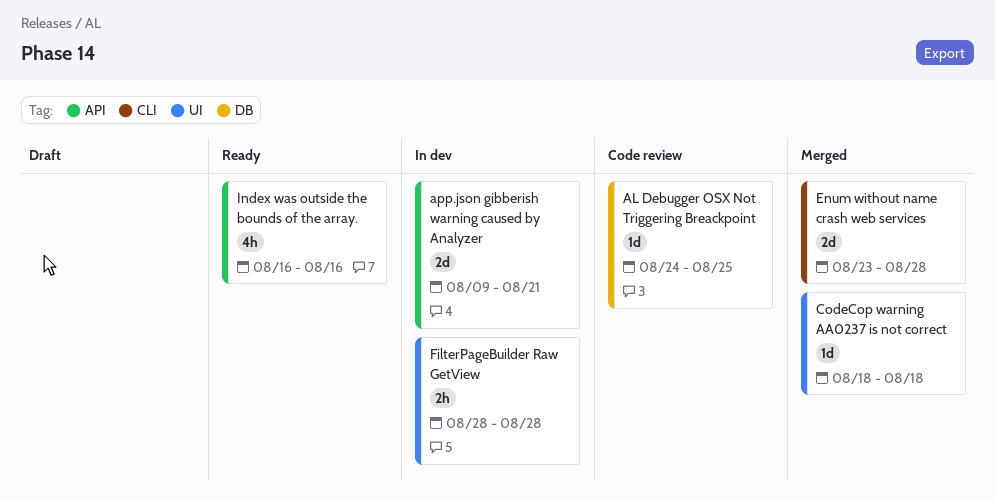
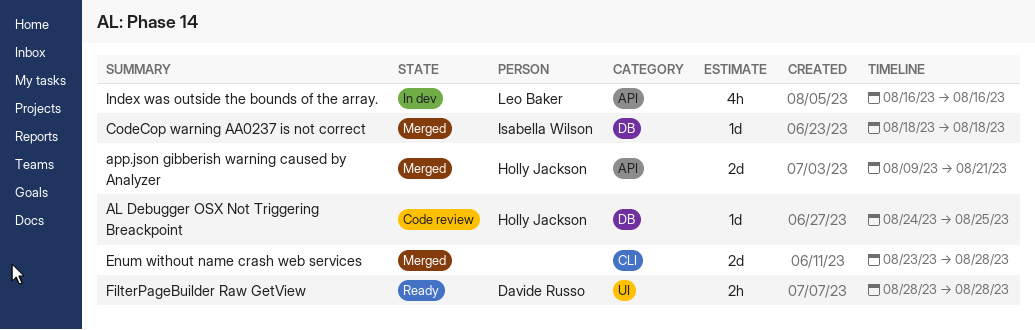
app.json gibberish warning caused by Analyzer, status: In dev -> Merged
CodeCop warning AA0237 is not correct, label: UI -> DB
FilterPageBuilder Raw GetView, status: In dev -> Ready
Index was outside the bounds of the array., status: Ready -> In dev

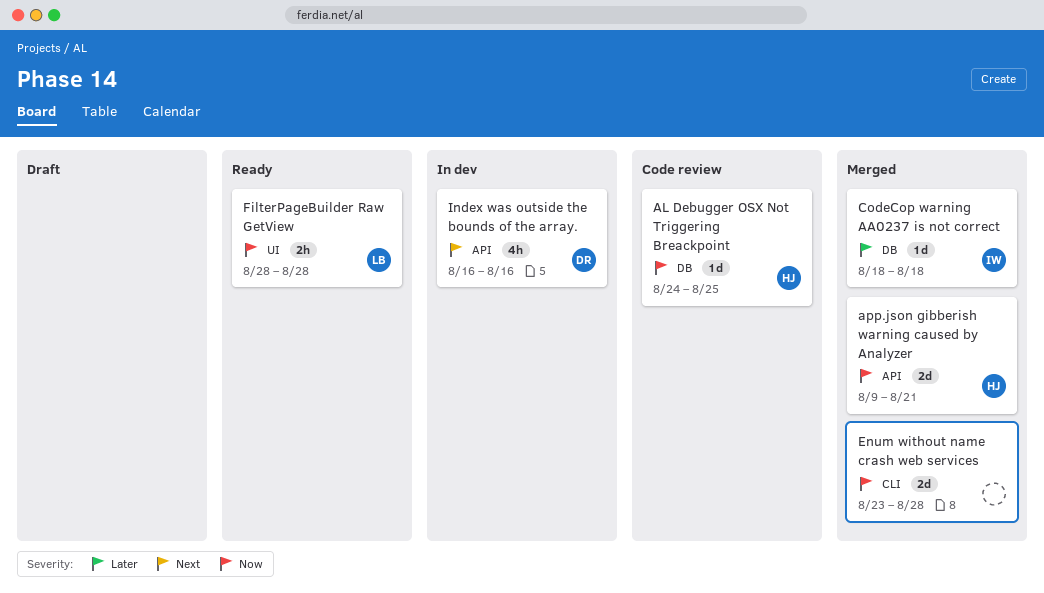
FilterPageBuilder Raw GetView, owner: Davide Russo -> Leo Baker
Index was outside the bounds of the array., owner: Leo Baker -> Davide Russo

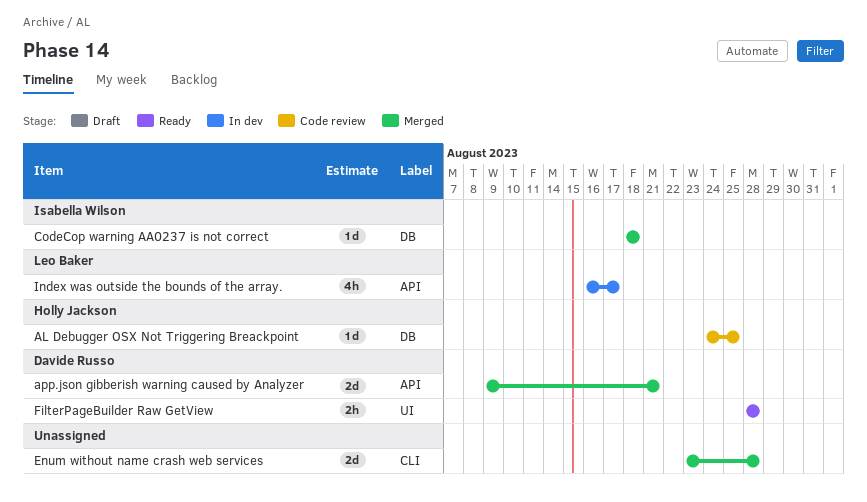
app.json gibberish warning caused by Analyzer, owner: Holly Jackson -> Davide Russo
FilterPageBuilder Raw GetView, owner: Leo Baker -> Davide Russo
Index was outside the bounds of the array., owner: Davide Russo -> Leo Baker
Index was outside the bounds of the array., due: Aug 16 -> Aug 17

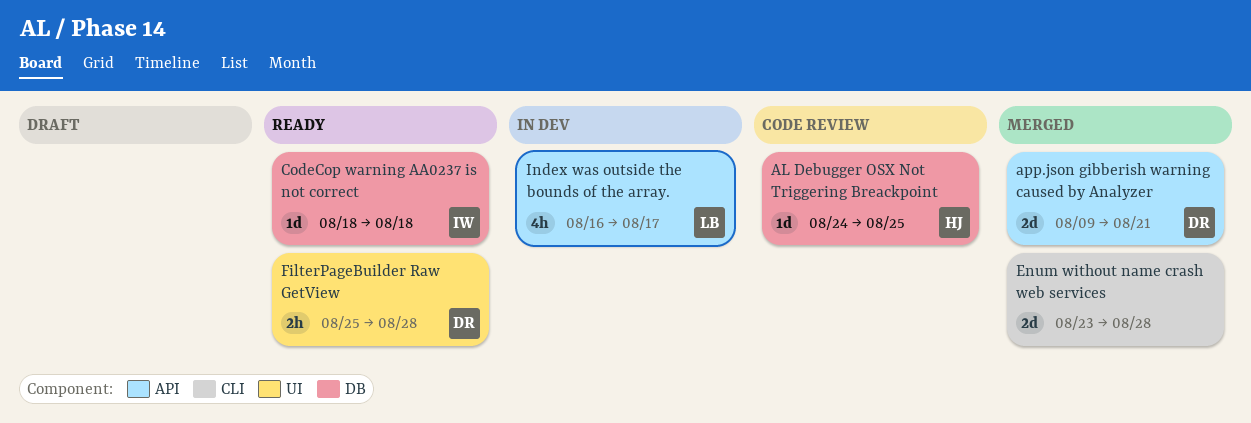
CodeCop warning AA0237 is not correct, status: Merged -> Ready
FilterPageBuilder Raw GetView, start: Aug 28 -> Aug 25

